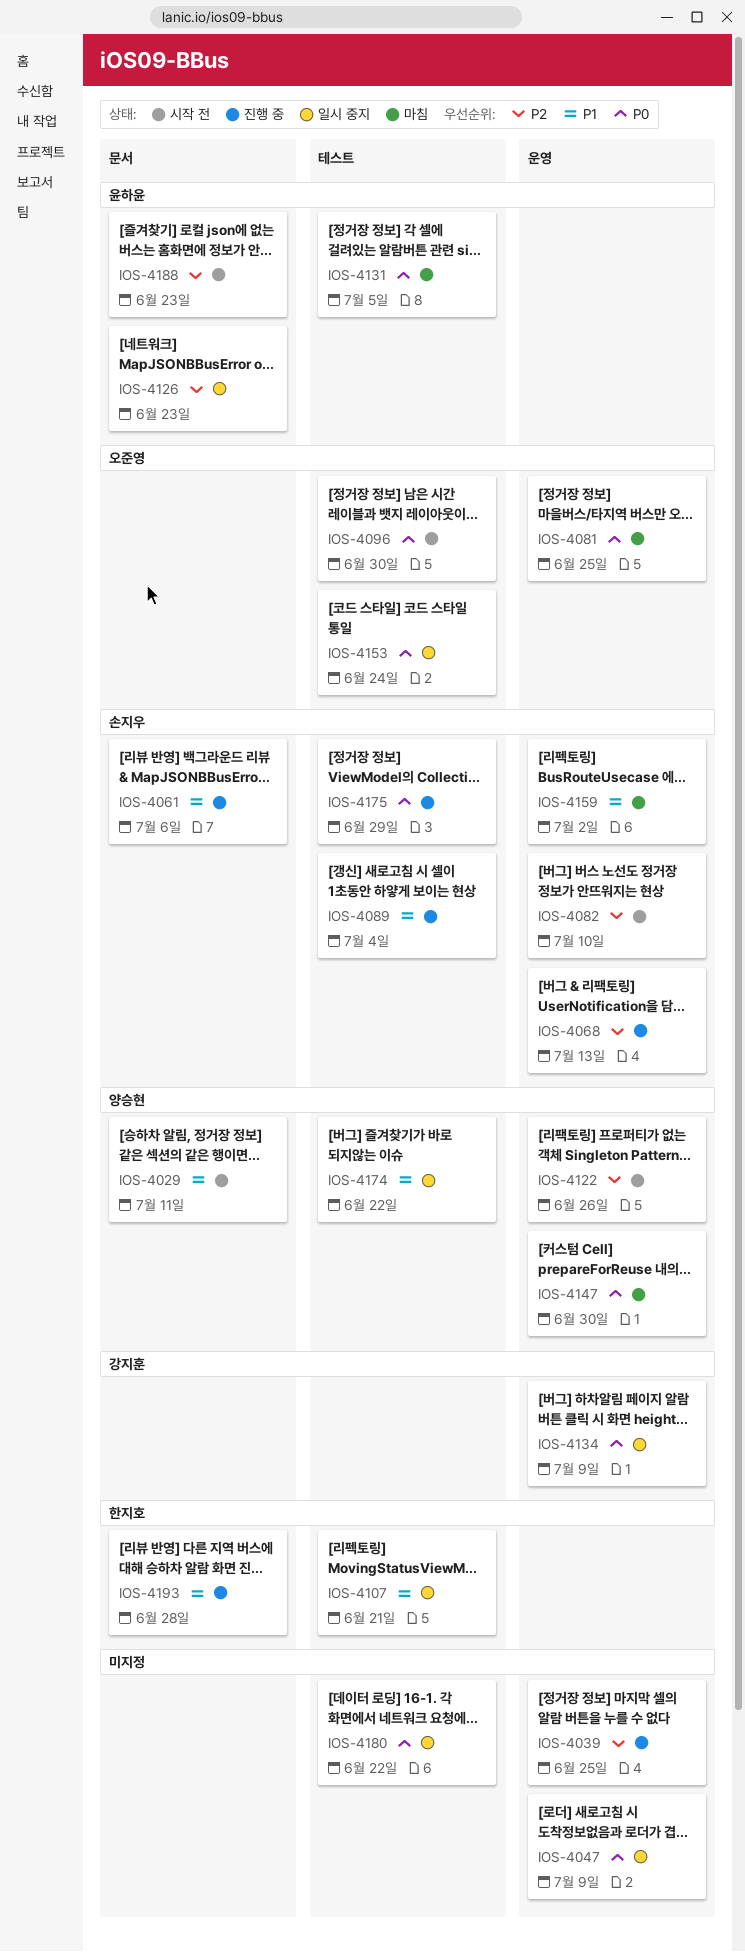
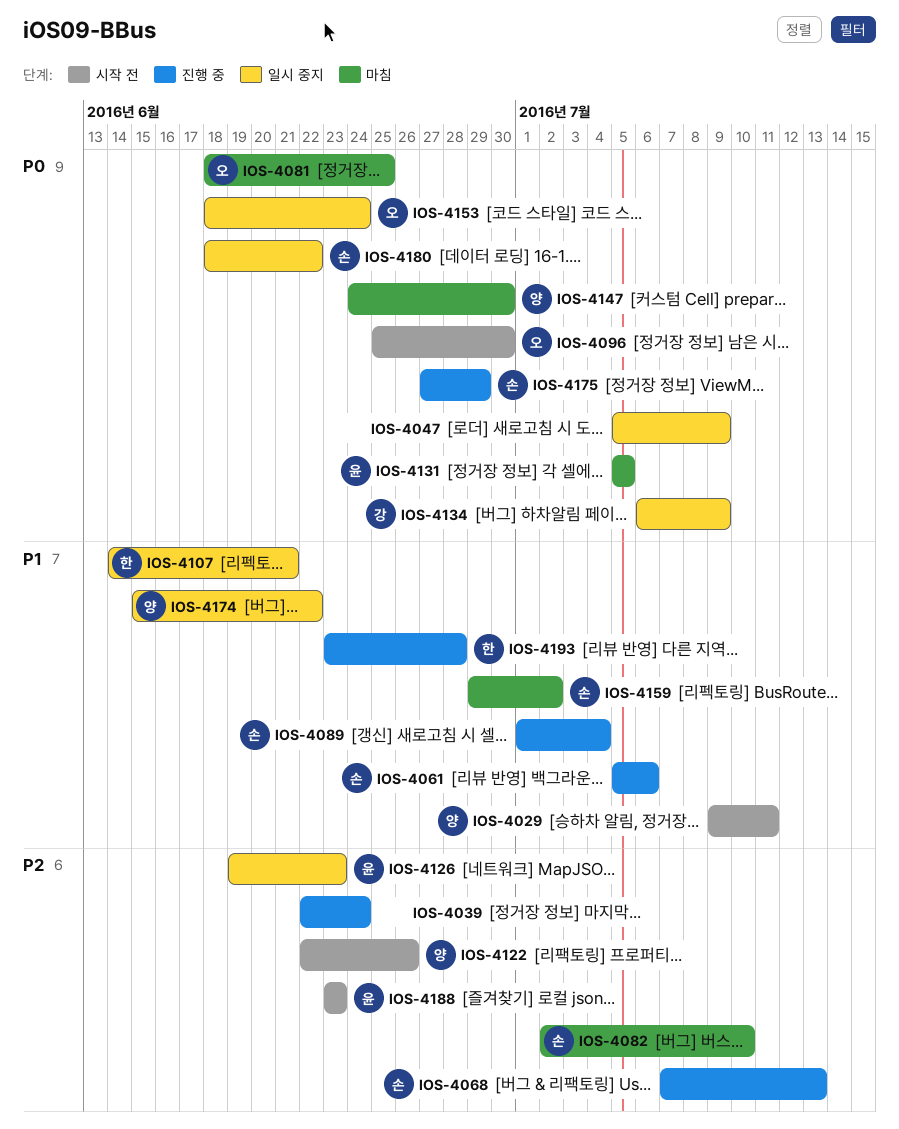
IOS-4039, due: Jun 25 -> Jun 24
IOS-4082, status: 시작 전 -> 마침
IOS-4180, owner: none -> 손지우

